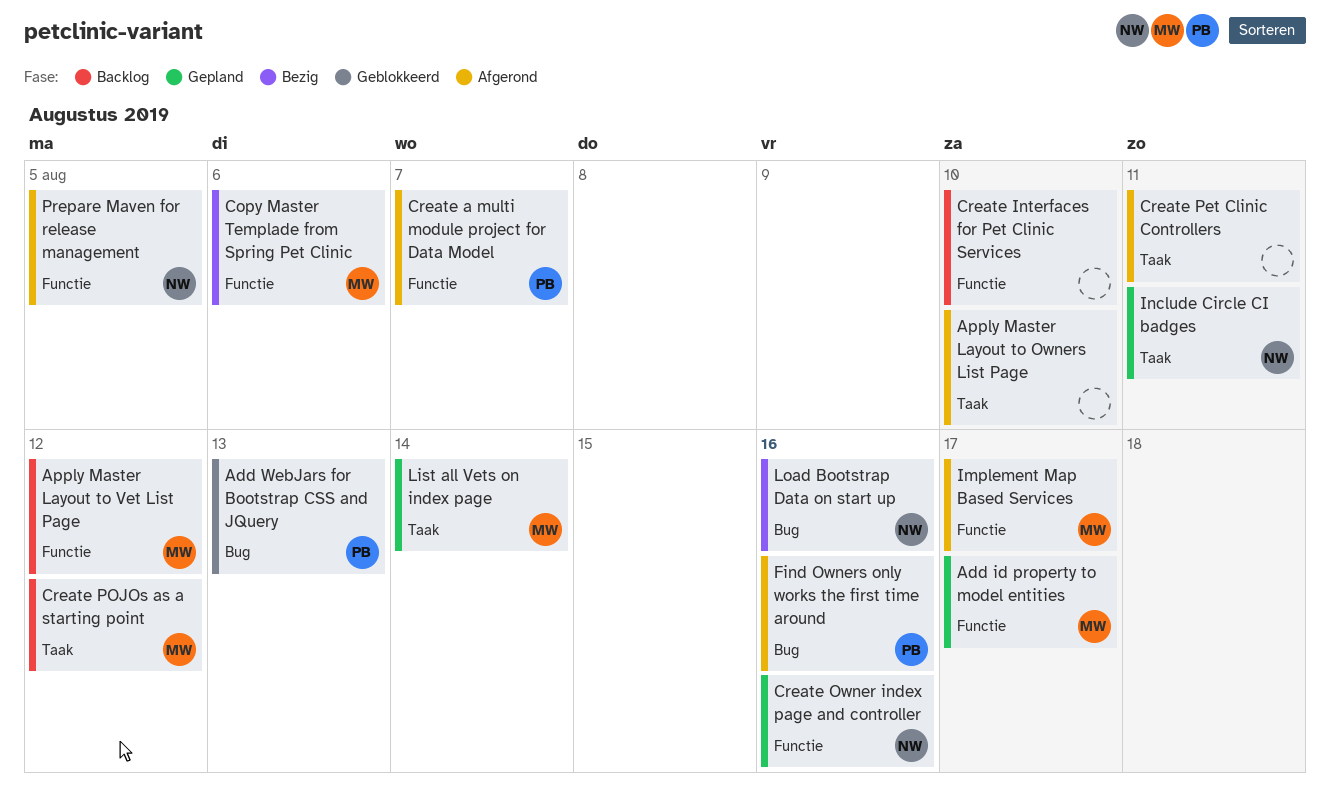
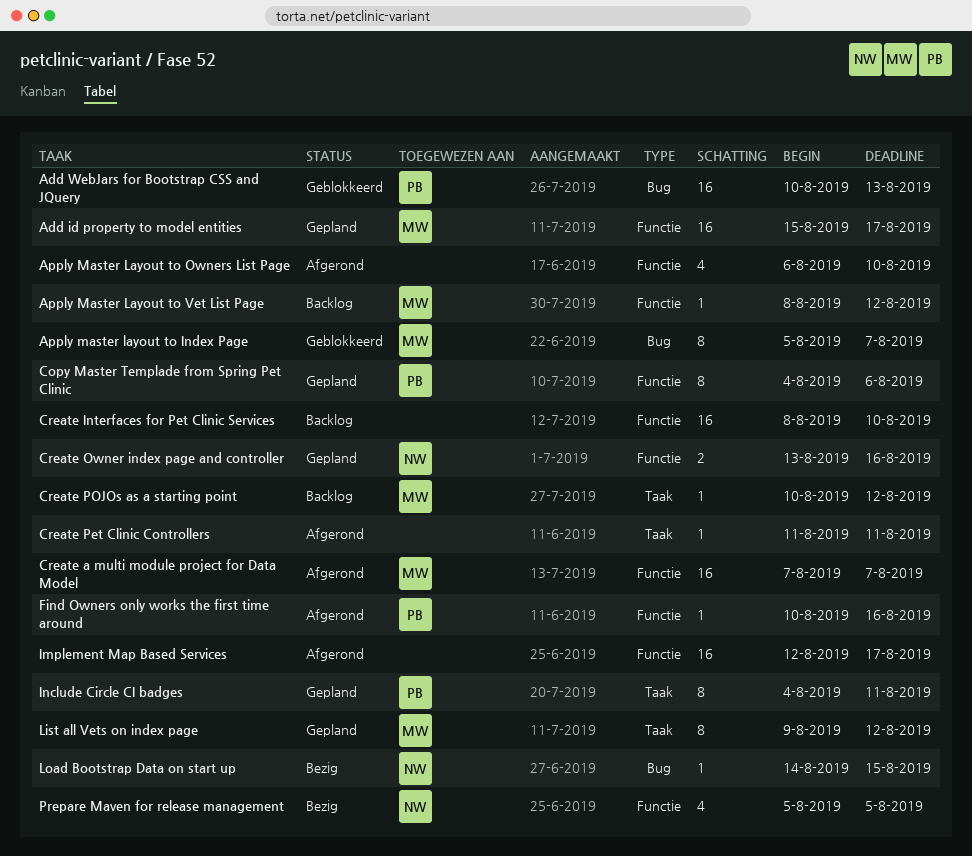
Apply master layout to Index Page: none -> present
Apply Master Layout to Owners List Page, label: Taak -> Functie
Copy Master Templade from Spring Pet Clinic, status: Bezig -> Gepland
Copy Master Templade from Spring Pet Clinic, owner: MW -> PB
Create a multi module project for Data Model, owner: PB -> MW
Find Owners only works the first time around, label: Bug -> Functie
Implement Map Based Services, owner: MW -> none
Include Circle CI badges, owner: NW -> PB
List all Vets on index page, due: Aug 14 -> Aug 12
Load Bootstrap Data on start up, due: Aug 16 -> Aug 15
Prepare Maven for release management, status: Afgerond -> Bezig

